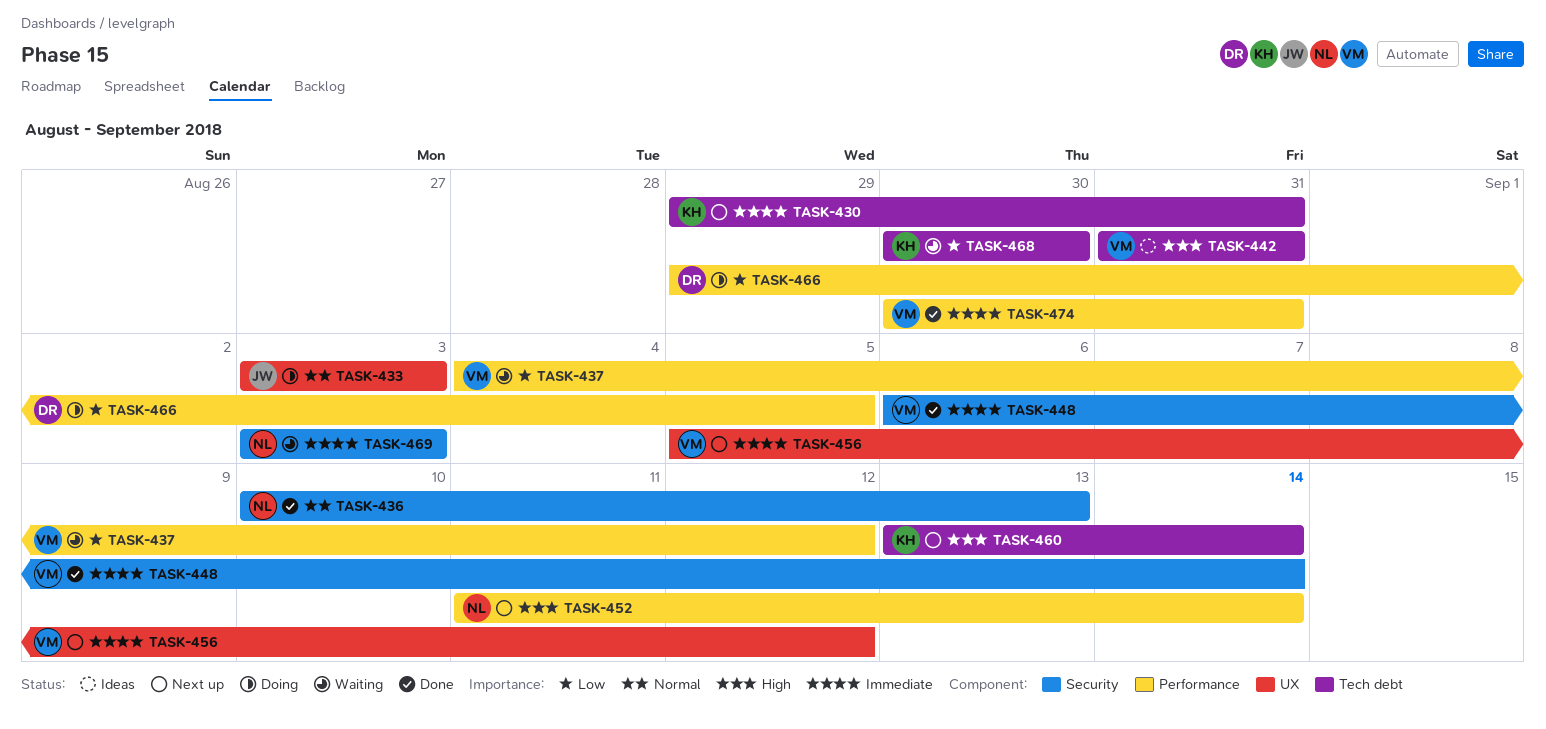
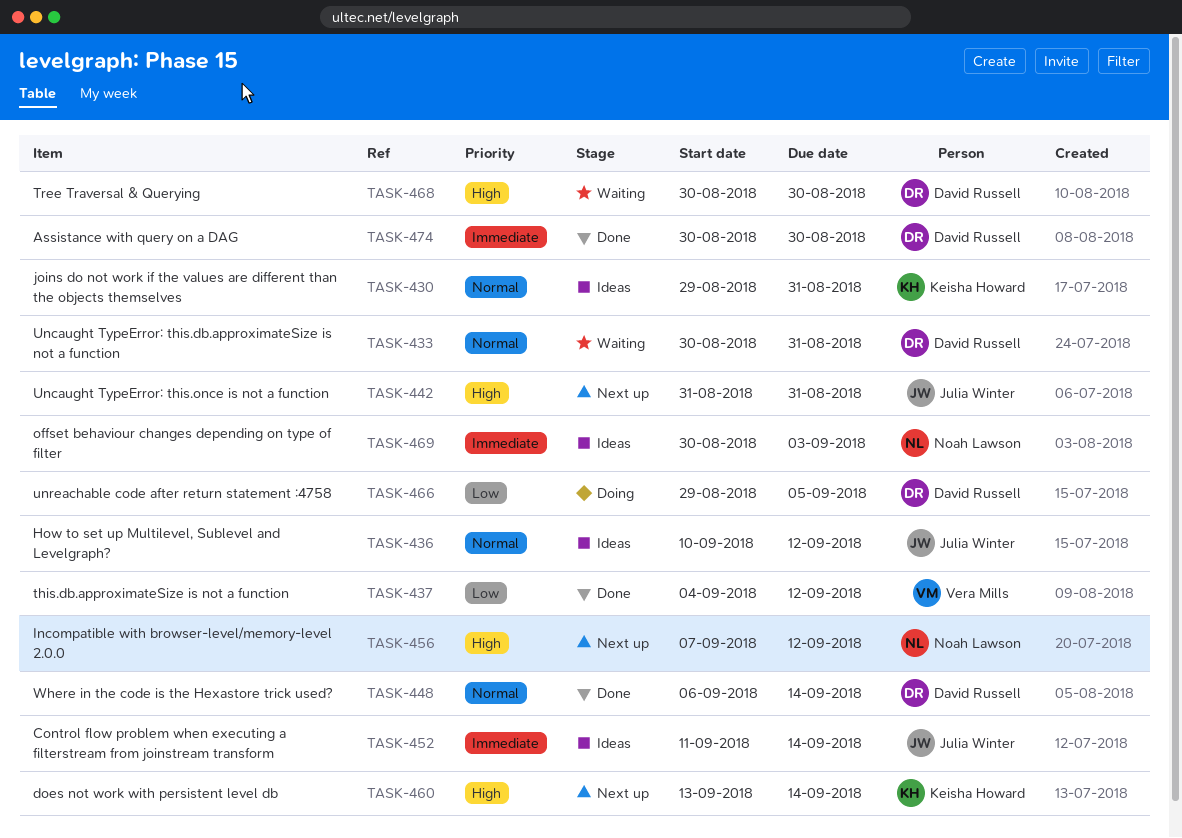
TASK-430, status: Next up -> Ideas
TASK-430, priority: Immediate -> Normal
TASK-433, status: Doing -> Waiting
TASK-433, owner: Julia Winter -> David Russell
TASK-433, start: Sep 3 -> Aug 30
TASK-433, due: Sep 3 -> Aug 31
TASK-436, status: Done -> Ideas
TASK-436, owner: Noah Lawson -> Julia Winter
TASK-436, due: Sep 13 -> Sep 12
TASK-437, status: Waiting -> Done
TASK-442, status: Ideas -> Next up
TASK-442, owner: Vera Mills -> Julia Winter
TASK-448, owner: Vera Mills -> David Russell
TASK-448, priority: Immediate -> Normal
TASK-452, status: Next up -> Ideas
TASK-452, owner: Noah Lawson -> Julia Winter
TASK-452, priority: High -> Immediate
TASK-456, owner: Vera Mills -> Noah Lawson
TASK-456, priority: Immediate -> High
TASK-456, start: Sep 5 -> Sep 7
TASK-468, owner: Keisha Howard -> David Russell
TASK-468, priority: Low -> High
TASK-469, status: Waiting -> Ideas
TASK-469, start: Sep 3 -> Aug 30
TASK-474, owner: Vera Mills -> David Russell
TASK-474, due: Aug 31 -> Aug 30

